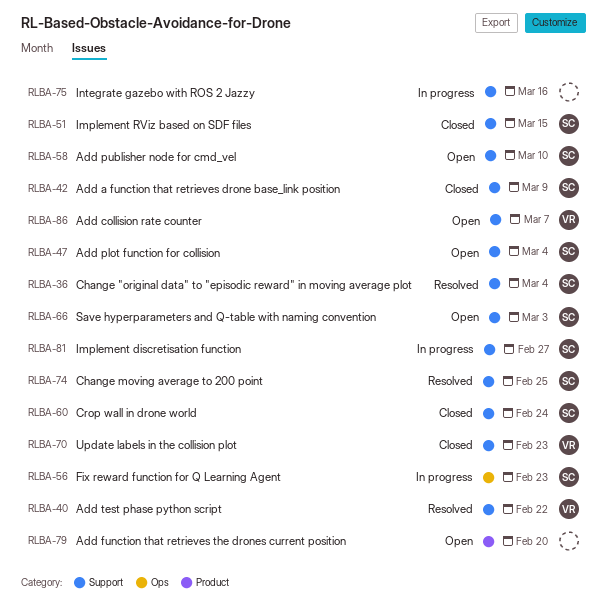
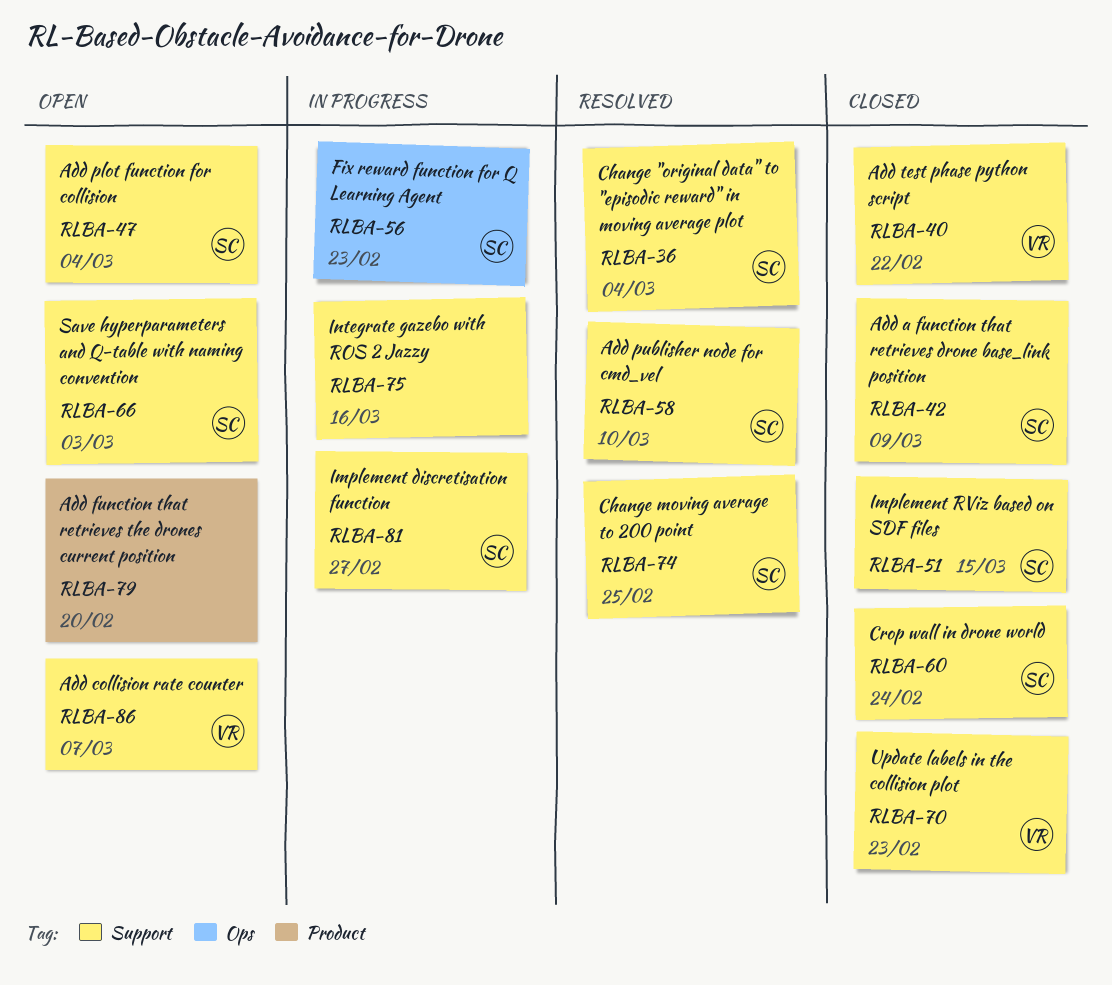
RLBA-40, status: Resolved -> Closed
RLBA-58, status: Open -> Resolved

